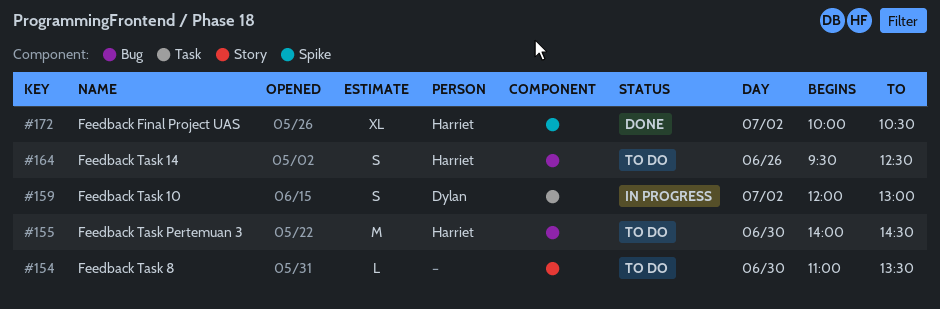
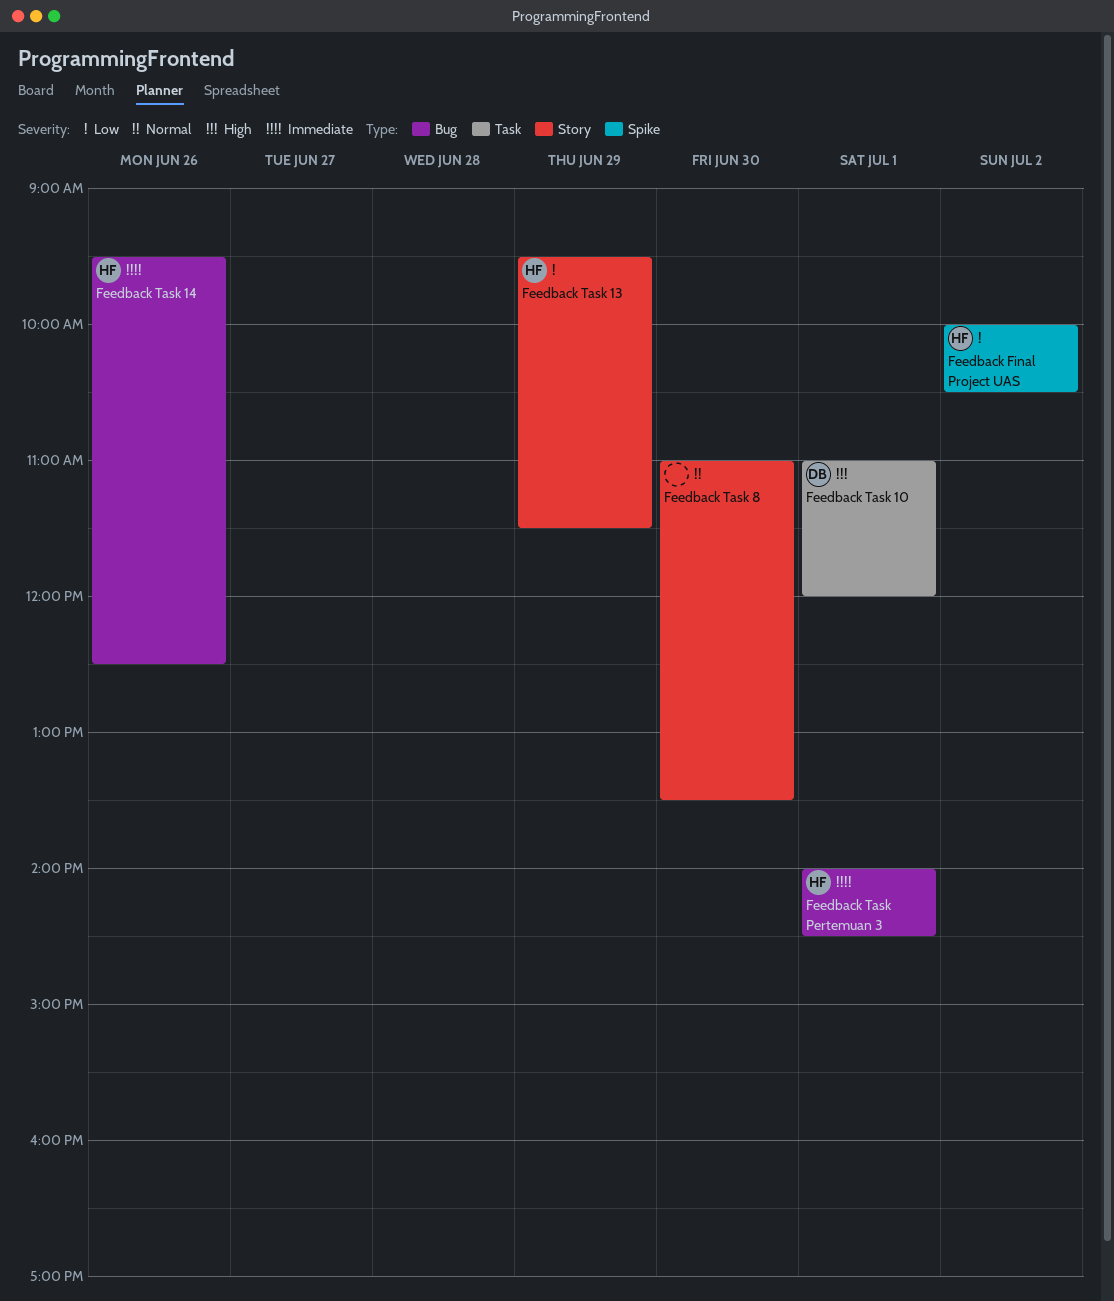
Feedback Task 10, day: Jul 2 -> Jul 1
Feedback Task 10, begins: 12:00 -> 11:00
Feedback Task 10, ends: 13:00 -> 12:00
Feedback Task 13: none -> present
Feedback Task Pertemuan 3, day: Jun 30 -> Jul 1

